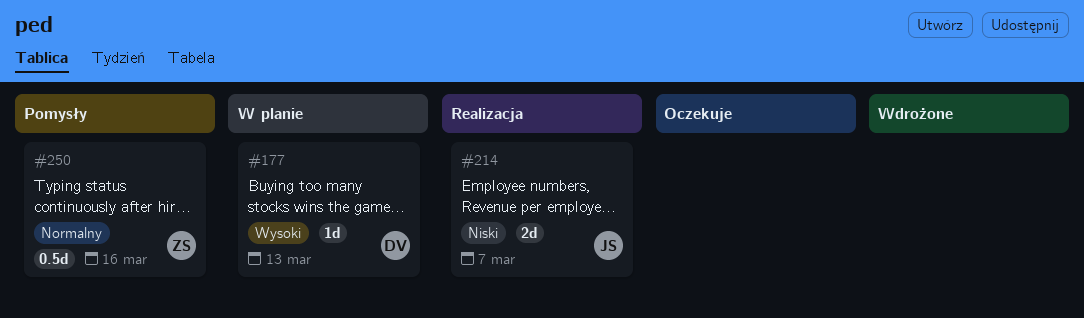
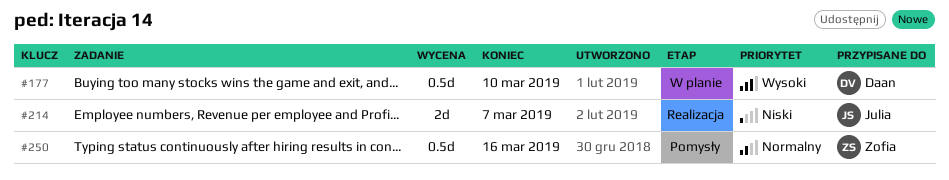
#177, estimate: 1d -> 0.5d
#177, due: Mar 13 -> Mar 10

